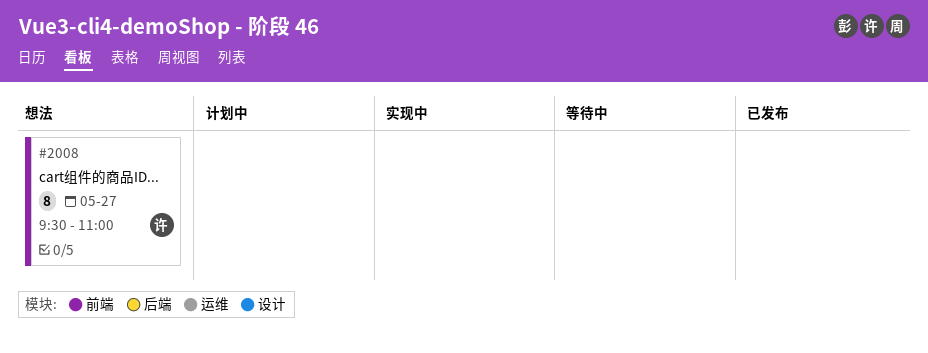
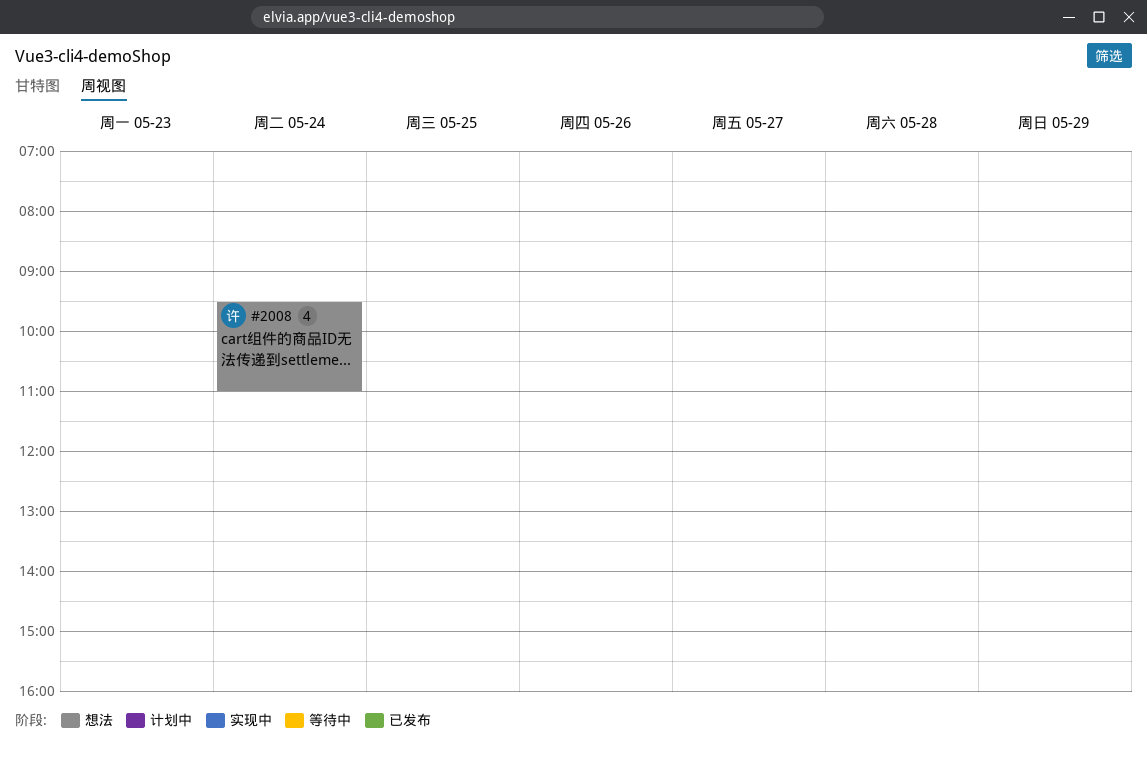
#2008, estimate: 8 -> 4
#2008, day: May 27 -> May 24

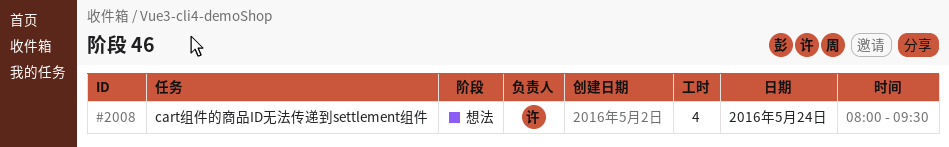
#2008, begins: 09:30 -> 08:00
#2008, ends: 11:00 -> 09:30

